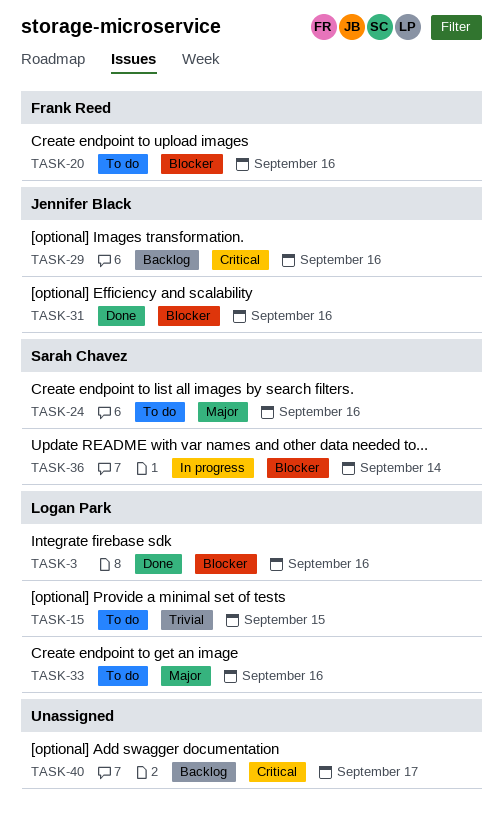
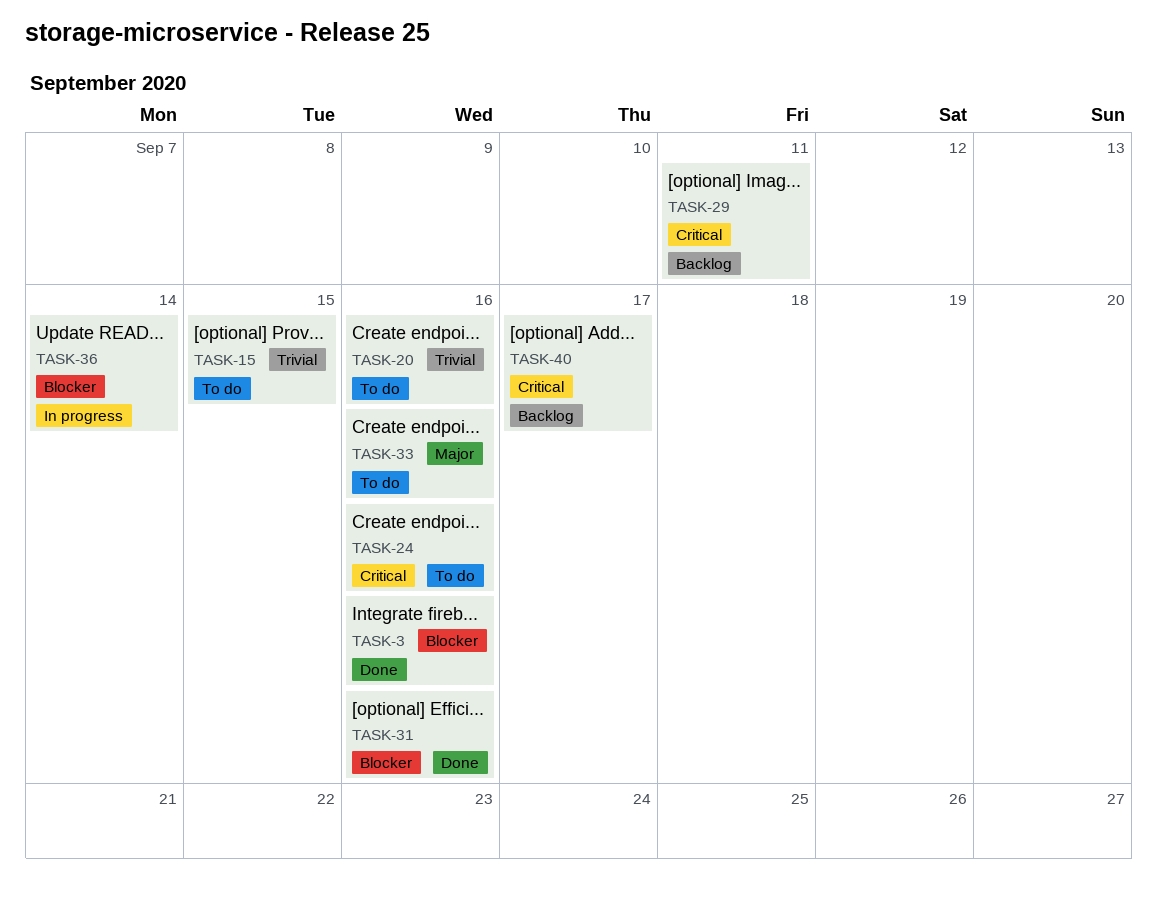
TASK-20, priority: Blocker -> Trivial
TASK-24, priority: Major -> Critical
TASK-29, due: Sep 16 -> Sep 11

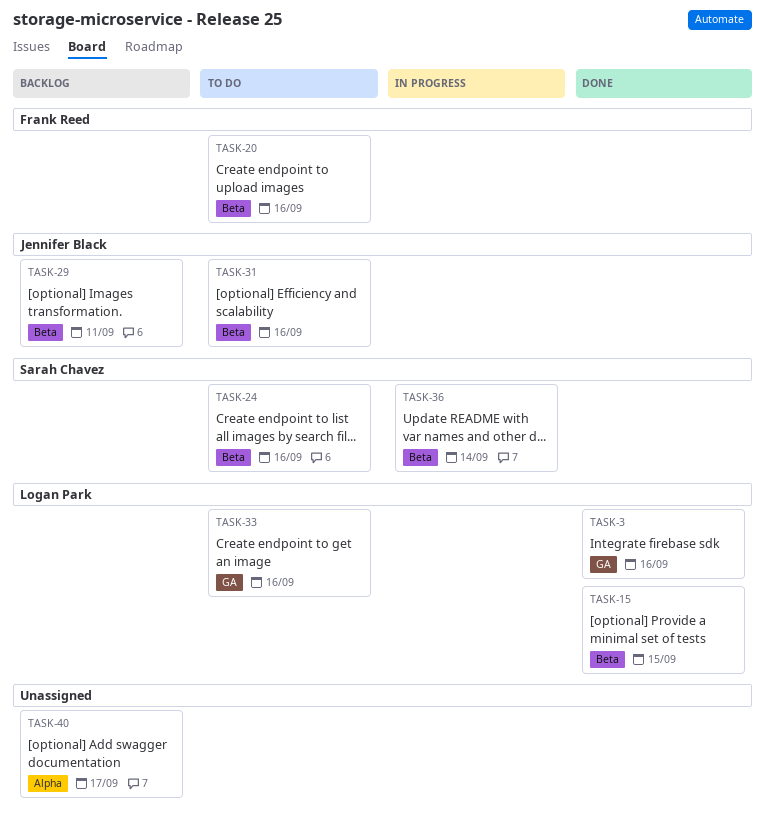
TASK-15, status: To do -> Done
TASK-31, status: Done -> To do

